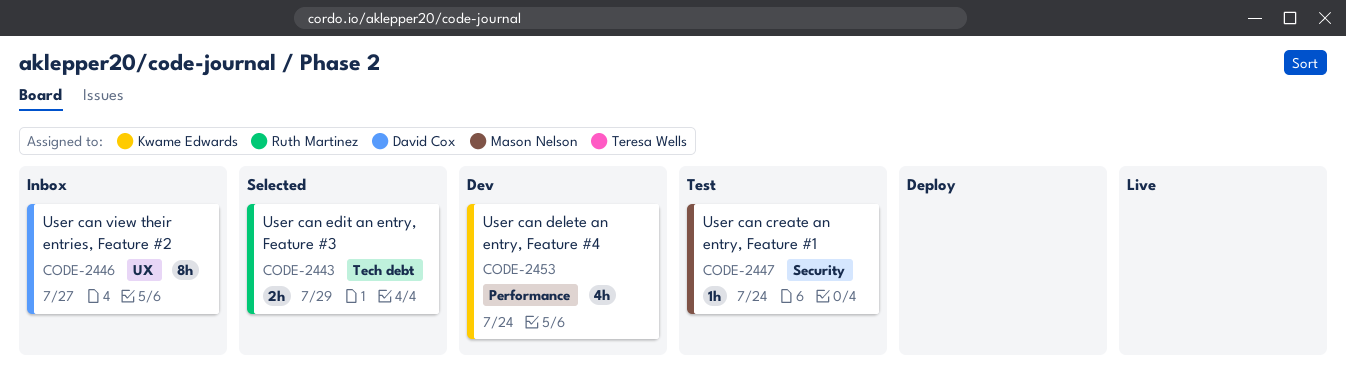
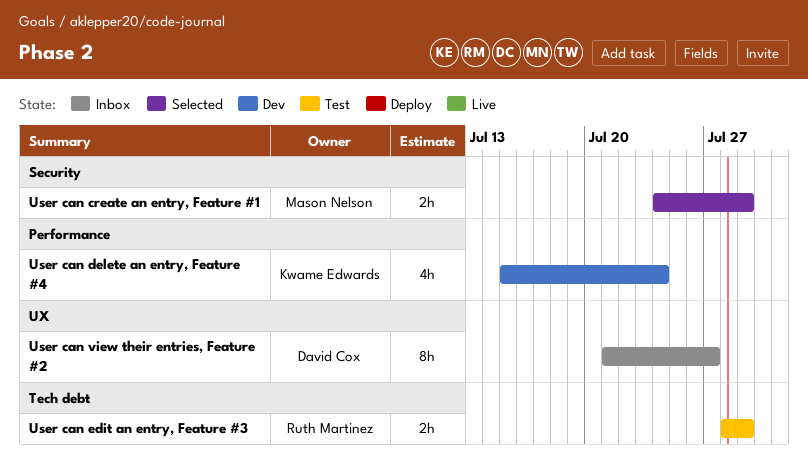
User can create an entry, Feature #1, status: Test -> Selected
User can create an entry, Feature #1, estimate: 1h -> 2h
User can create an entry, Feature #1, due: Jul 24 -> Jul 29
User can edit an entry, Feature #3, status: Selected -> Test

